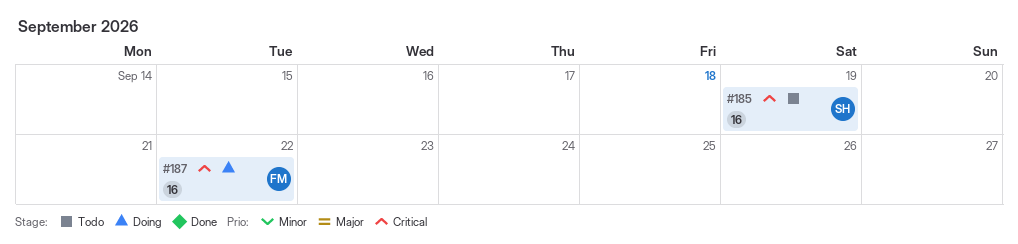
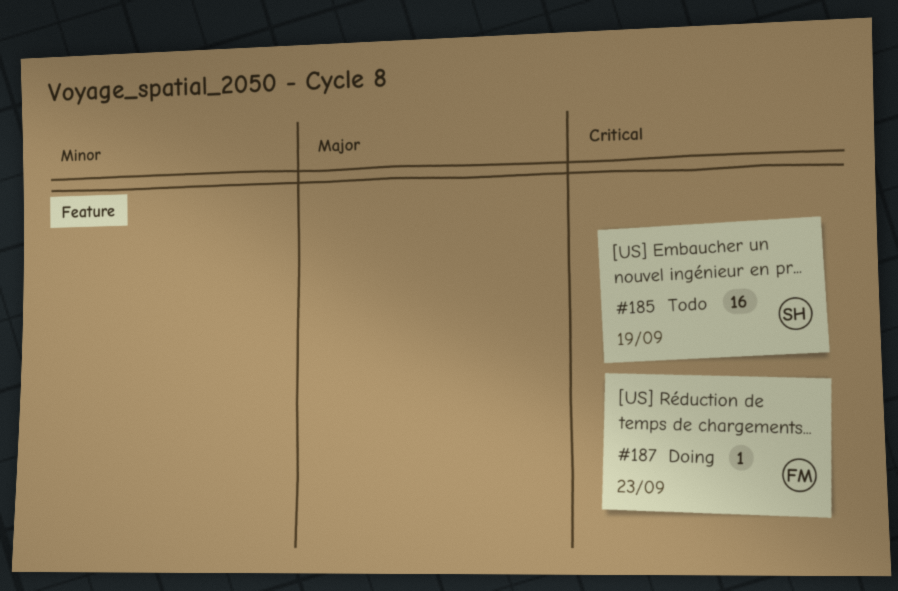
#187, estimate: 16 -> 1
#187, due: Sep 22 -> Sep 23

